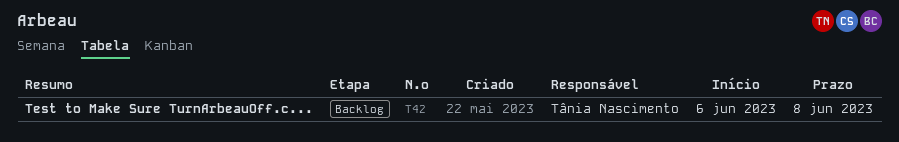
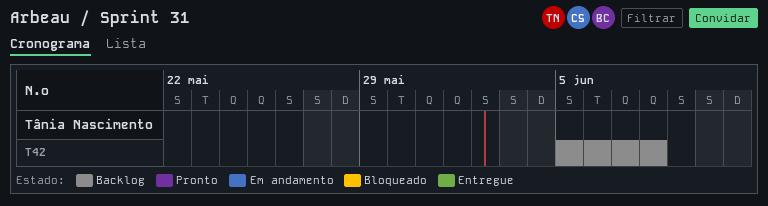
T42, start: Jun 6 -> Jun 5

